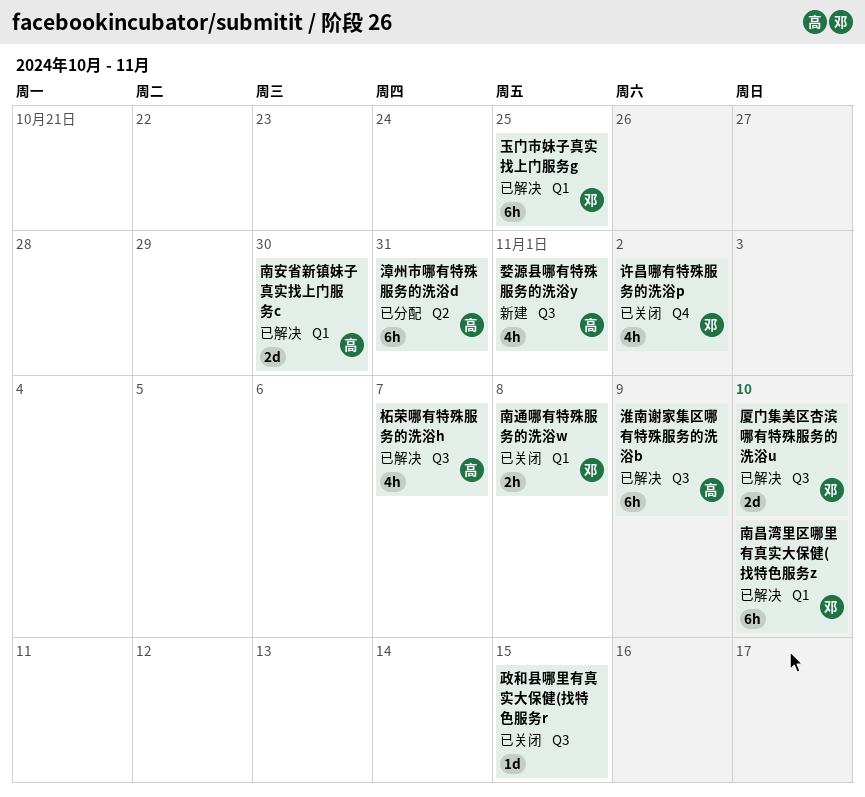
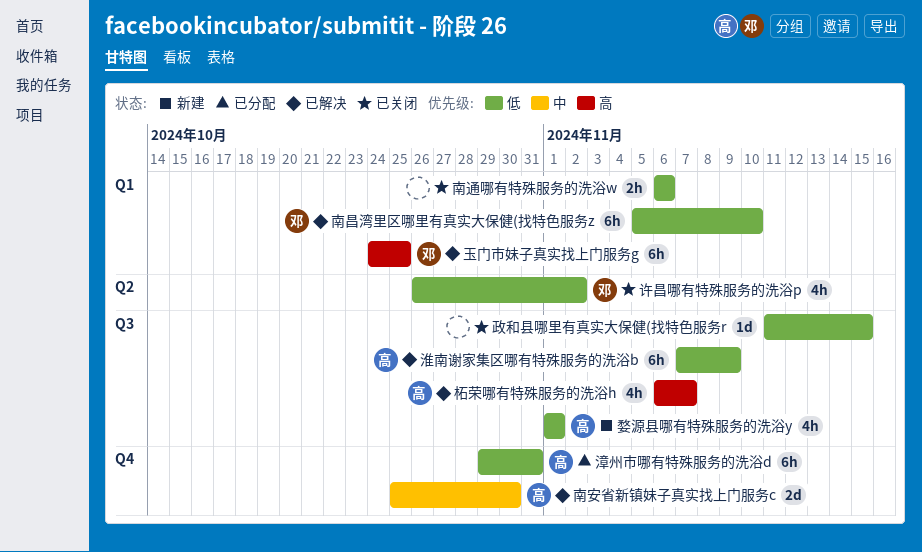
南安省新镇妹子真实找上门服务c, label: Q1 -> Q4
南通哪有特殊服务的洗浴w, owner: 邓 -> none
南通哪有特殊服务的洗浴w, due: Nov 8 -> Nov 6
厦门集美区杏滨哪有特殊服务的洗浴u: present -> none
漳州市哪有特殊服务的洗浴d, label: Q2 -> Q4
许昌哪有特殊服务的洗浴p, label: Q4 -> Q2

